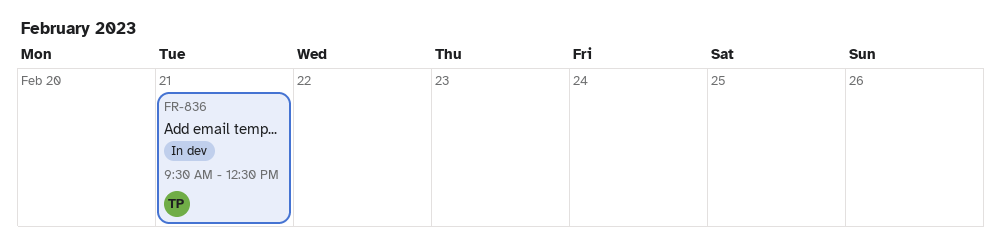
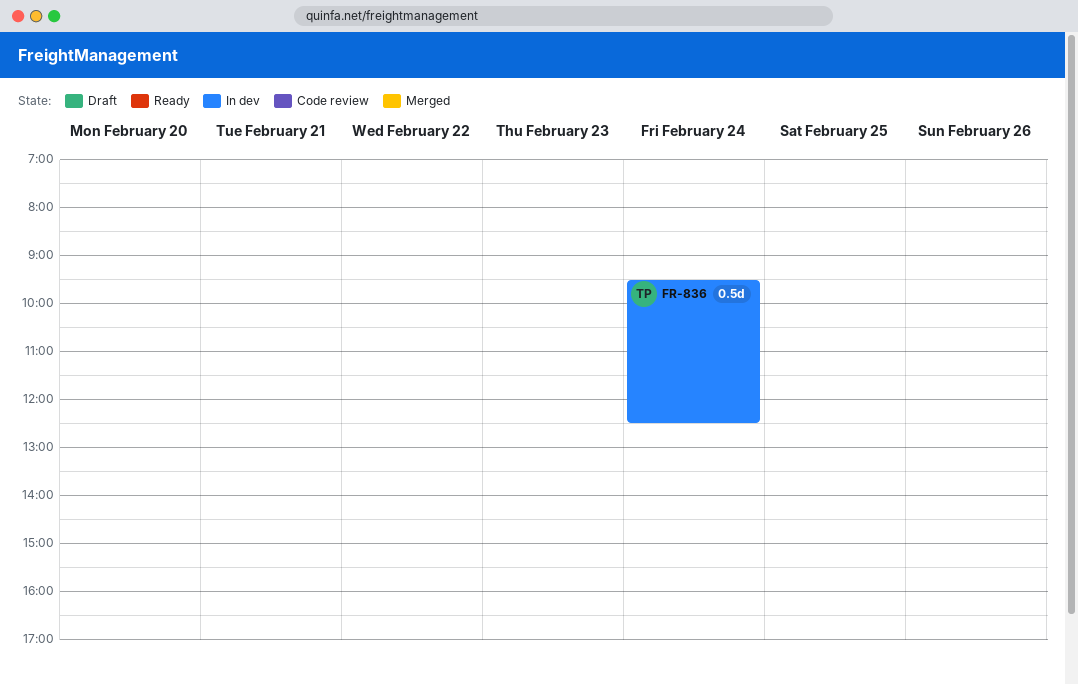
FR-836, day: Feb 21 -> Feb 24

